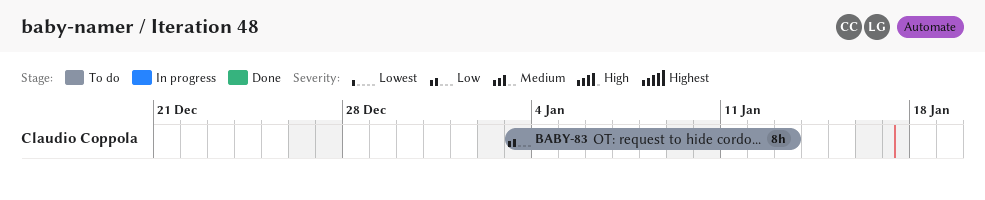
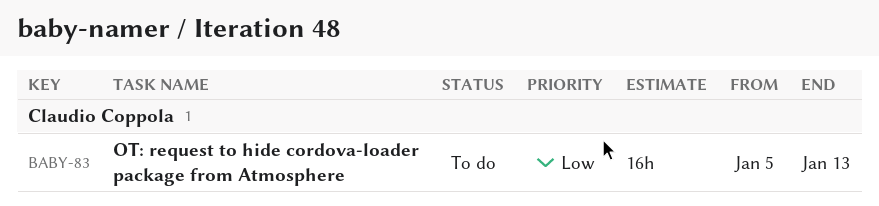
BABY-83, estimate: 8h -> 16h
BABY-83, start: Jan 3 -> Jan 5

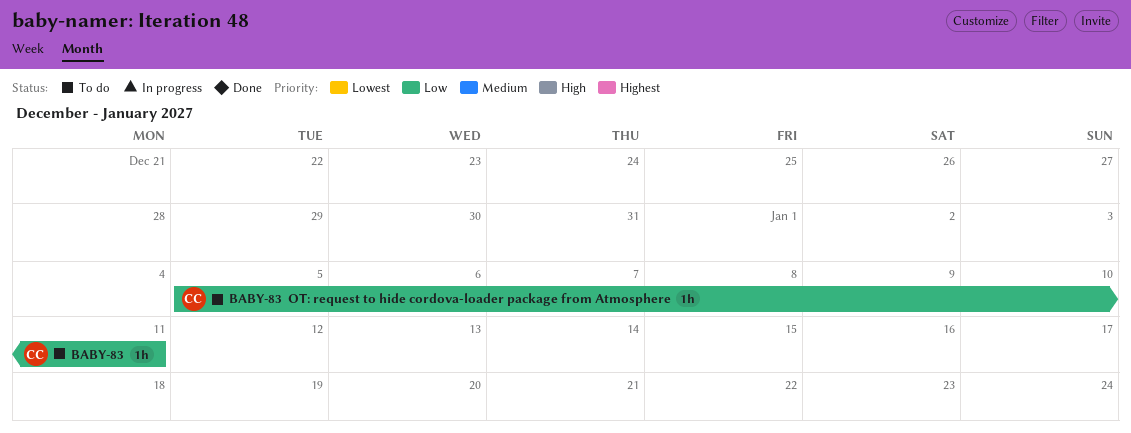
BABY-83, estimate: 16h -> 1h
BABY-83, due: Jan 13 -> Jan 11

